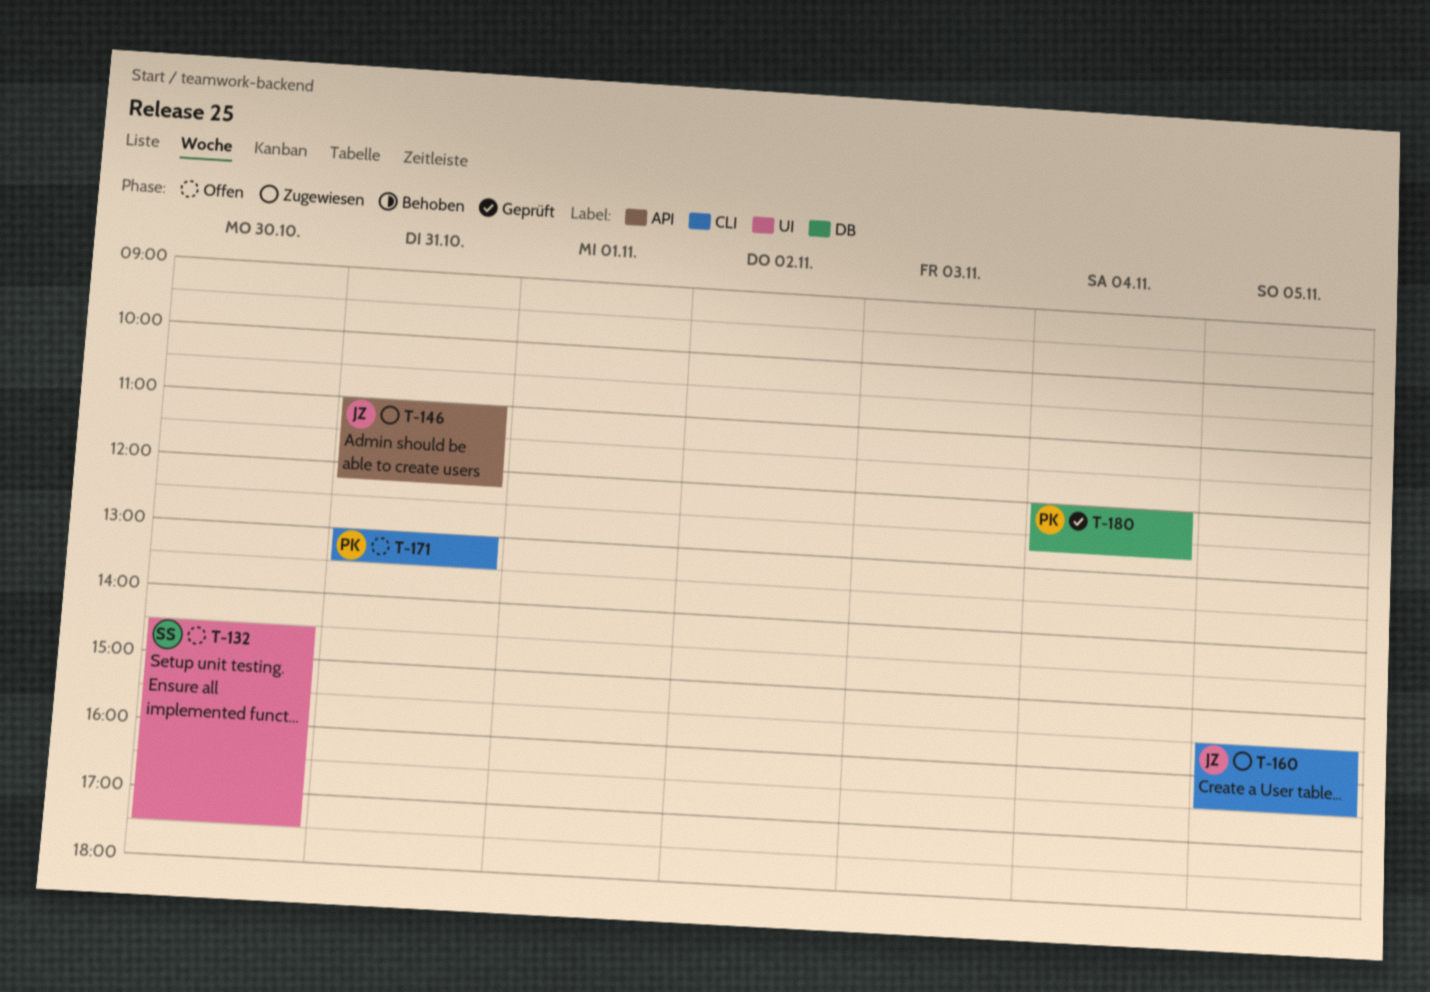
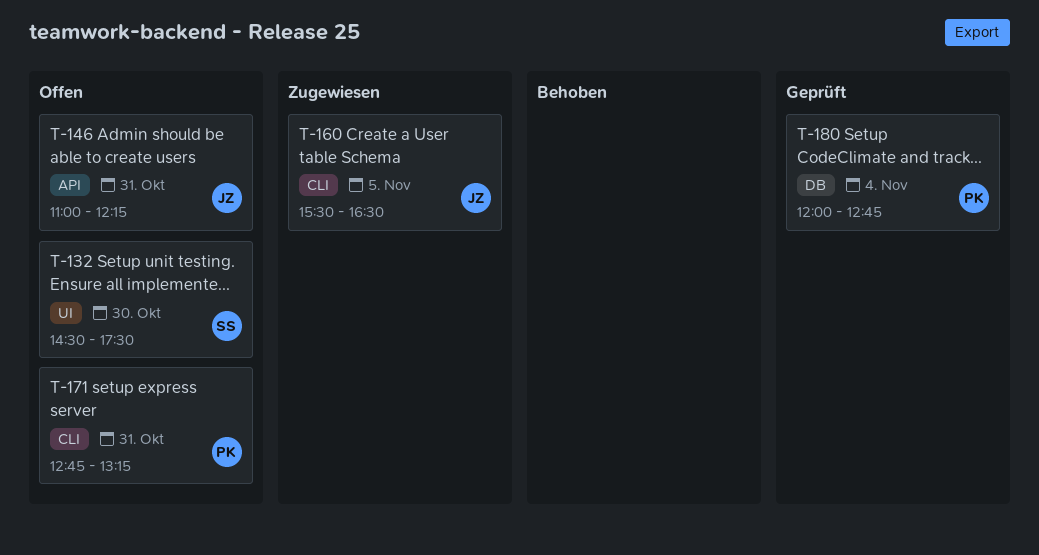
T-146, status: Zugewiesen -> Offen
T-171, begins: 13:00 -> 12:45
T-171, ends: 13:30 -> 13:15

